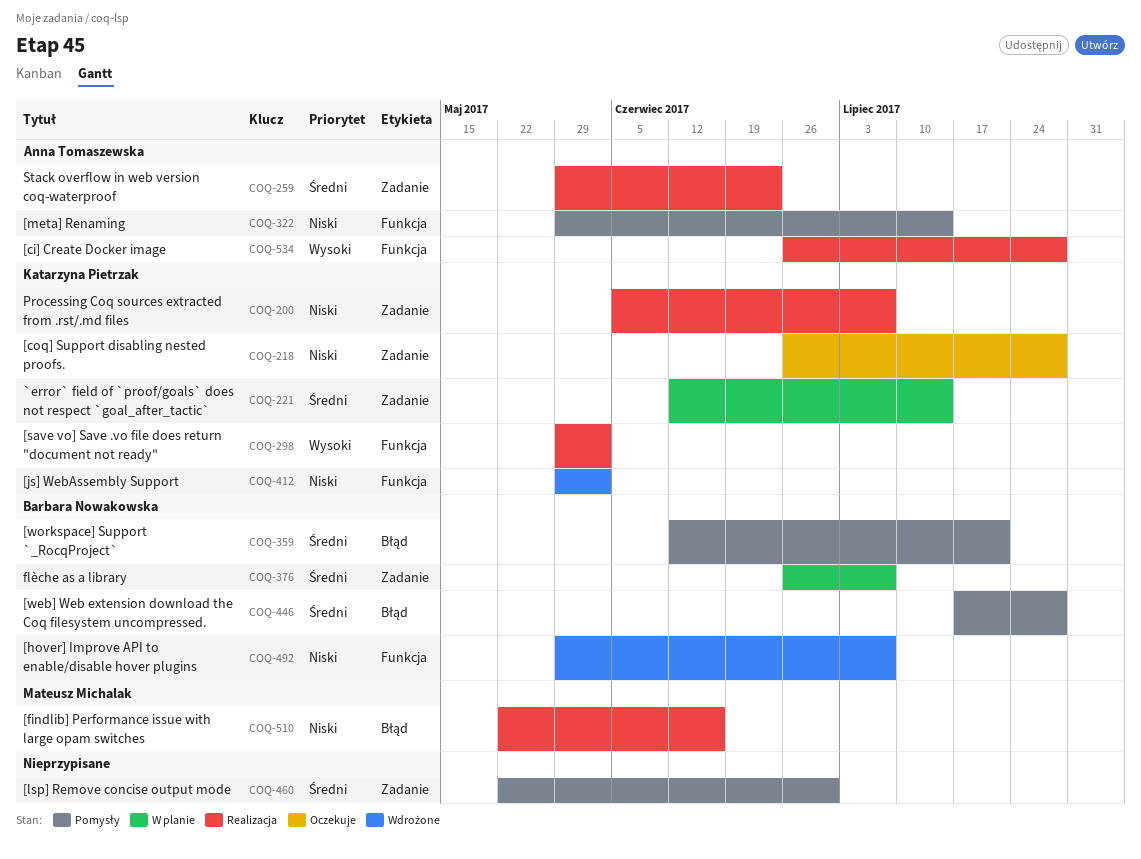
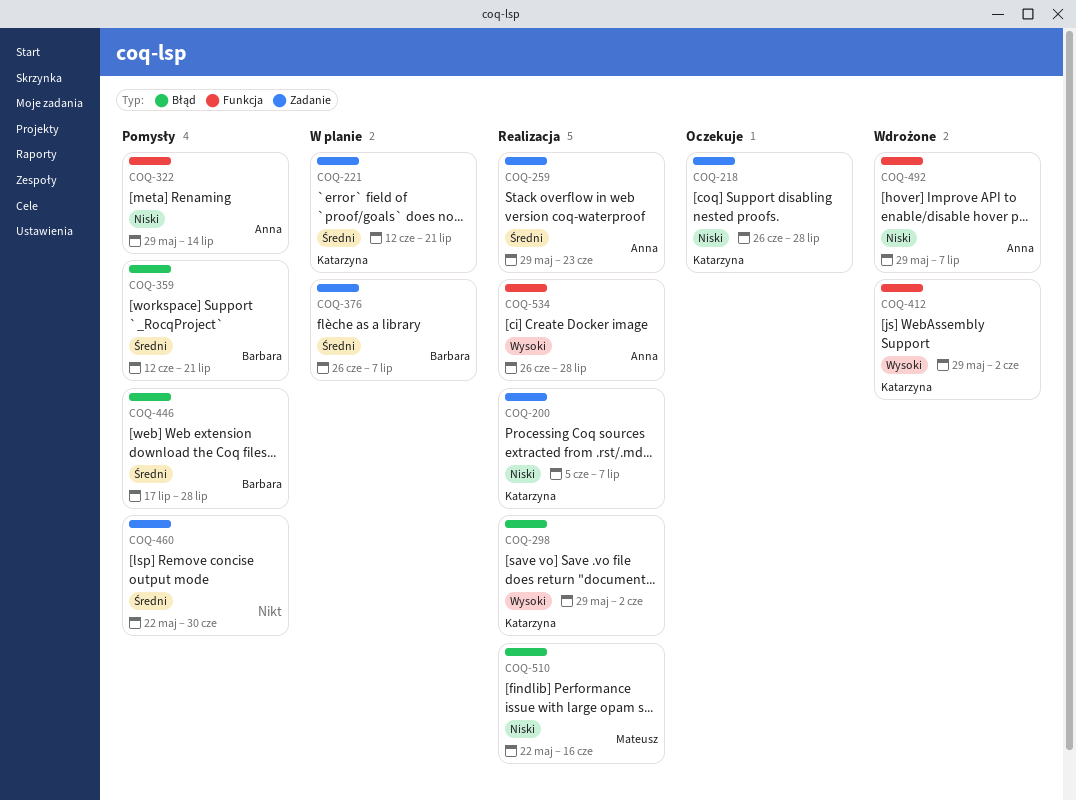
COQ-221, due: Jul 14 -> Jul 21
COQ-298, label: Funkcja -> Błąd
COQ-412, priority: Niski -> Wysoki
COQ-492, owner: Barbara Nowakowska -> Anna Tomaszewska

